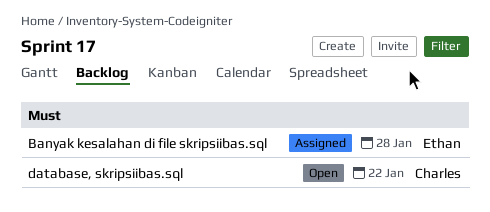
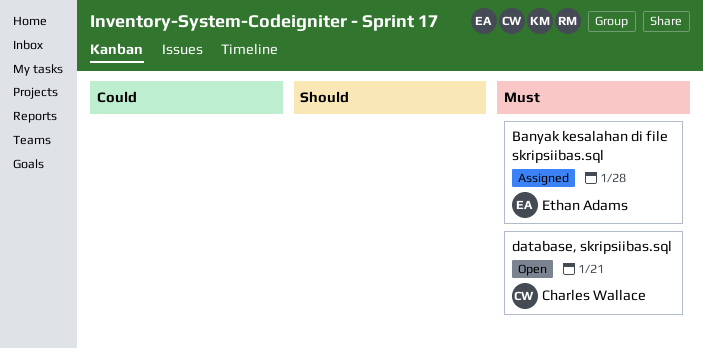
database, skripsiibas.sql, due: Jan 22 -> Jan 21

